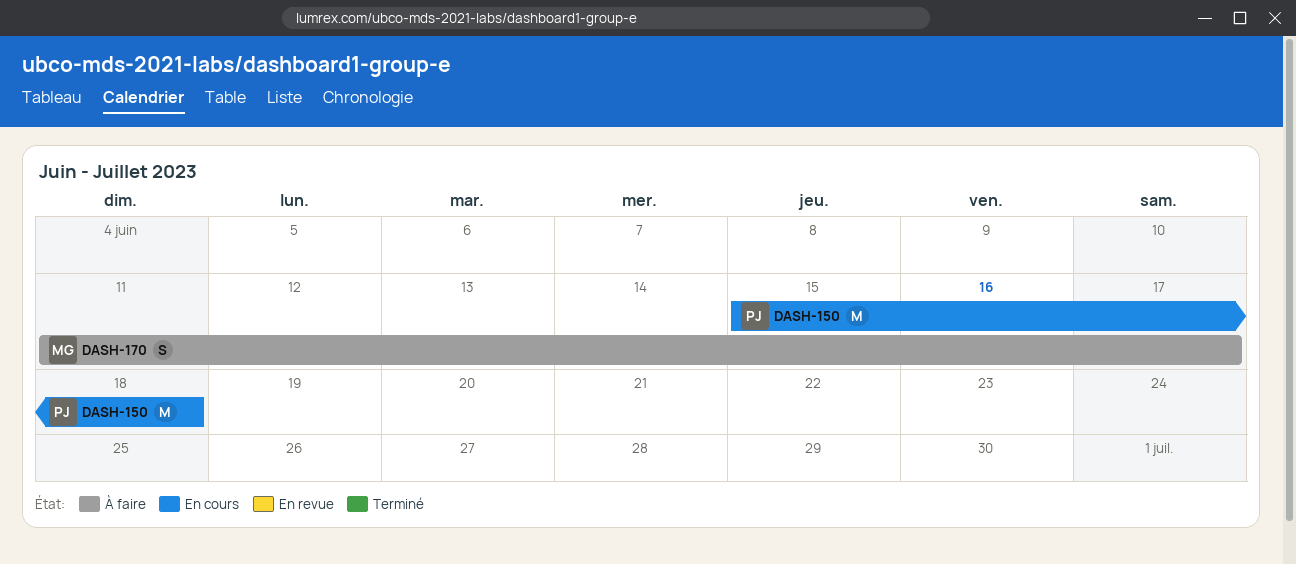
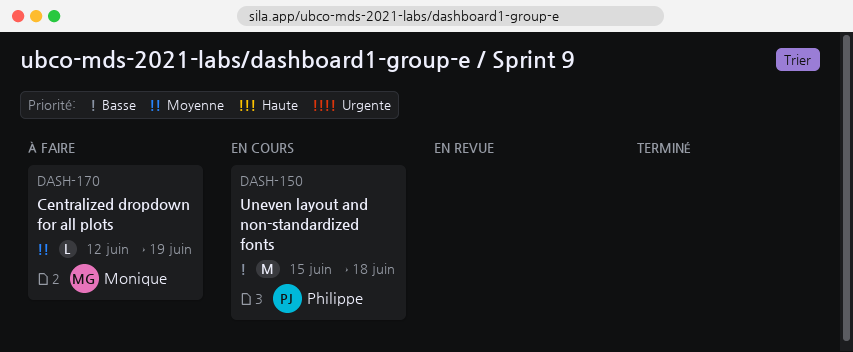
DASH-170, estimate: S -> L
DASH-170, start: Jun 11 -> Jun 12
DASH-170, due: Jun 17 -> Jun 19

